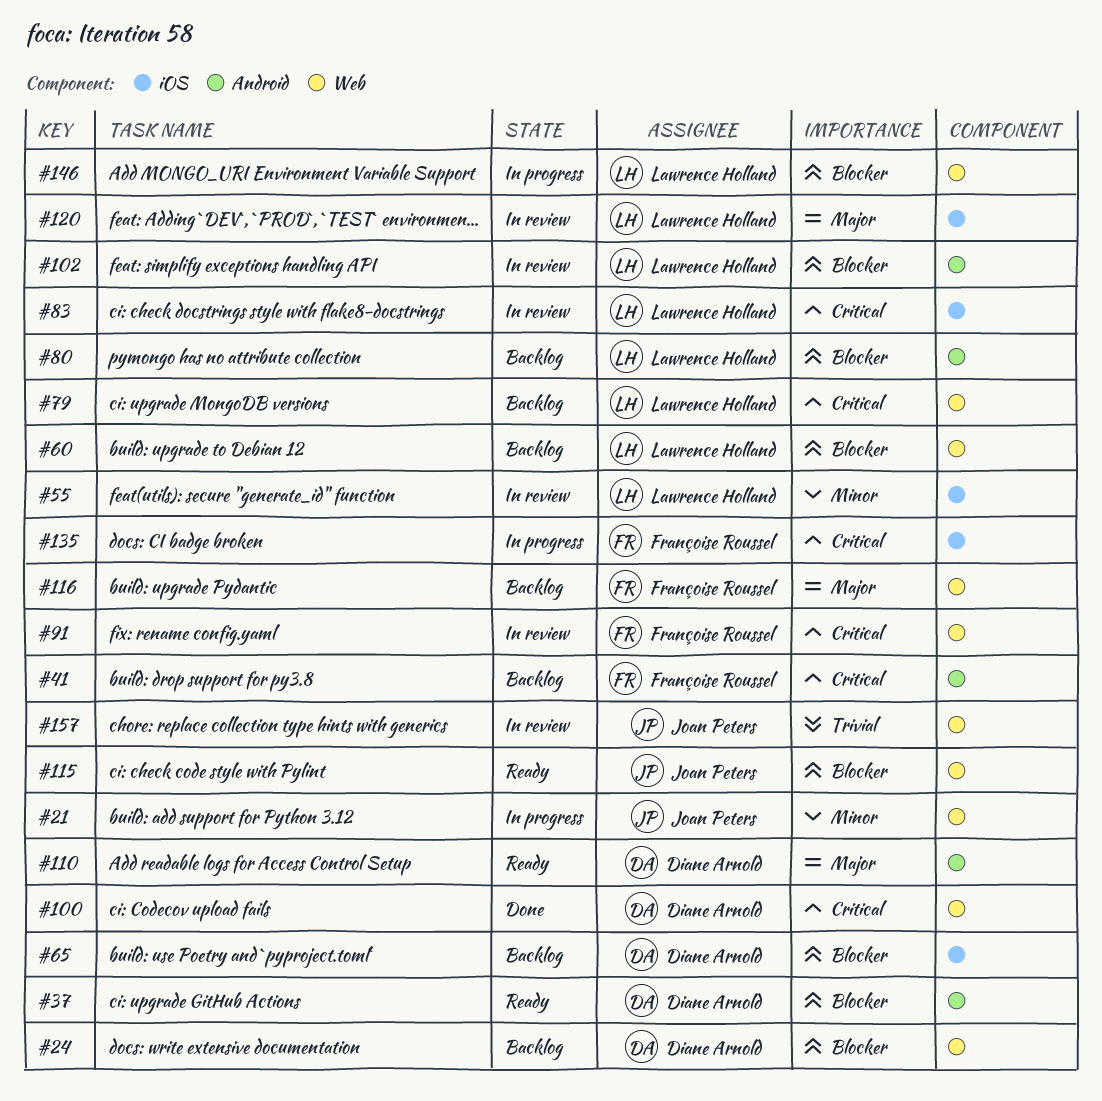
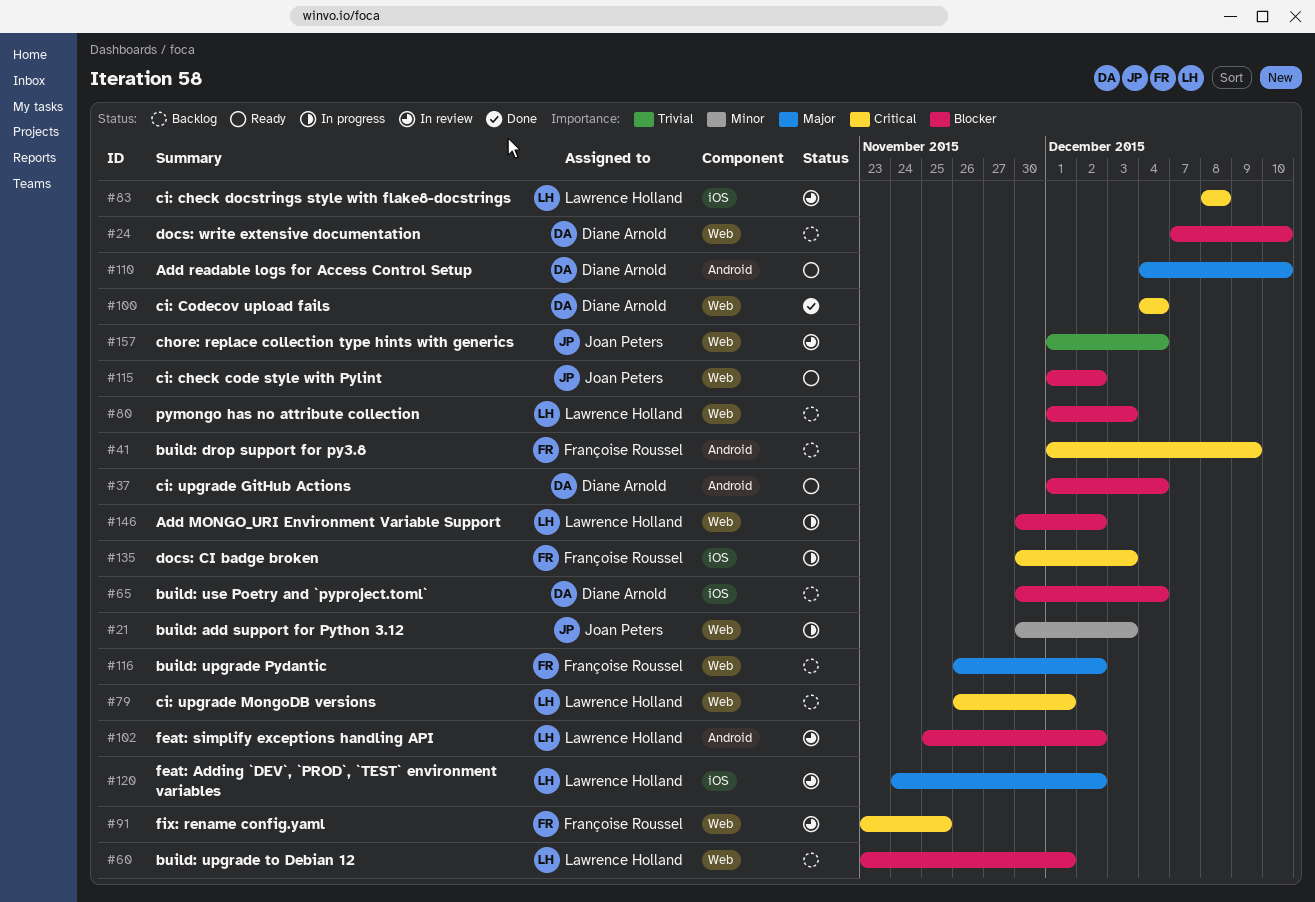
#55: present -> none
#80, label: Android -> Web

